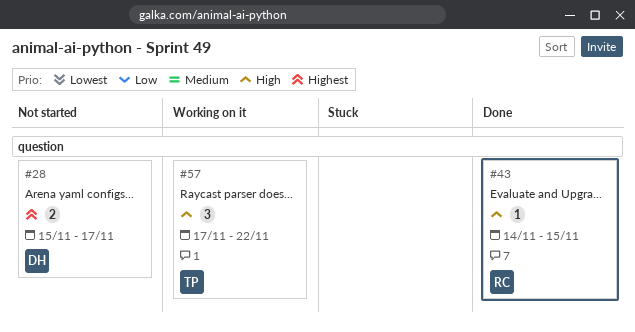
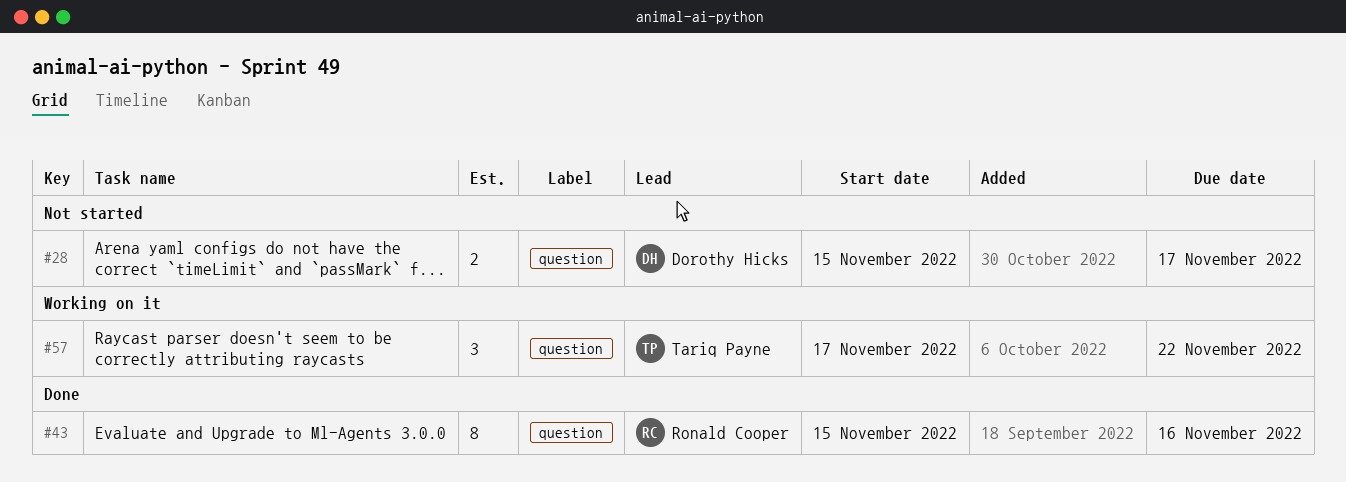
#43, estimate: 1 -> 8
#43, start: Nov 14 -> Nov 15
#43, due: Nov 15 -> Nov 16

